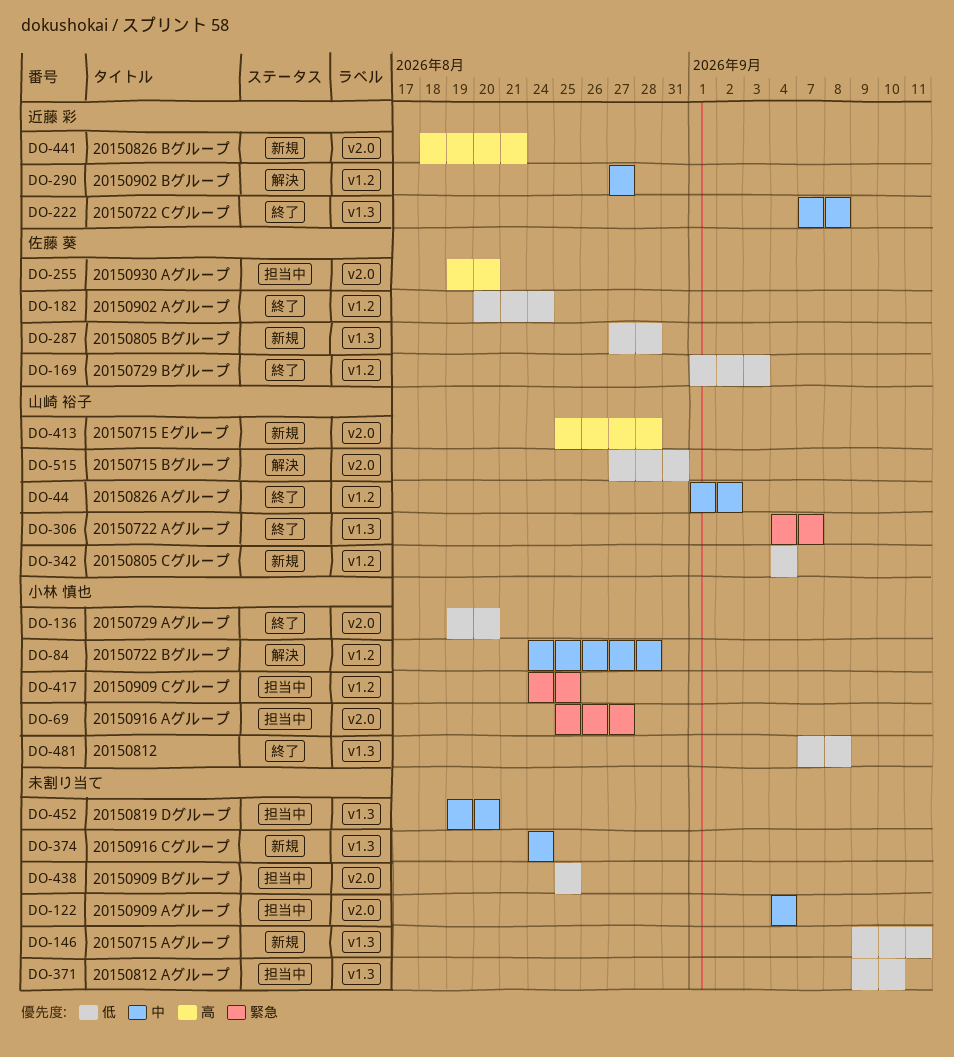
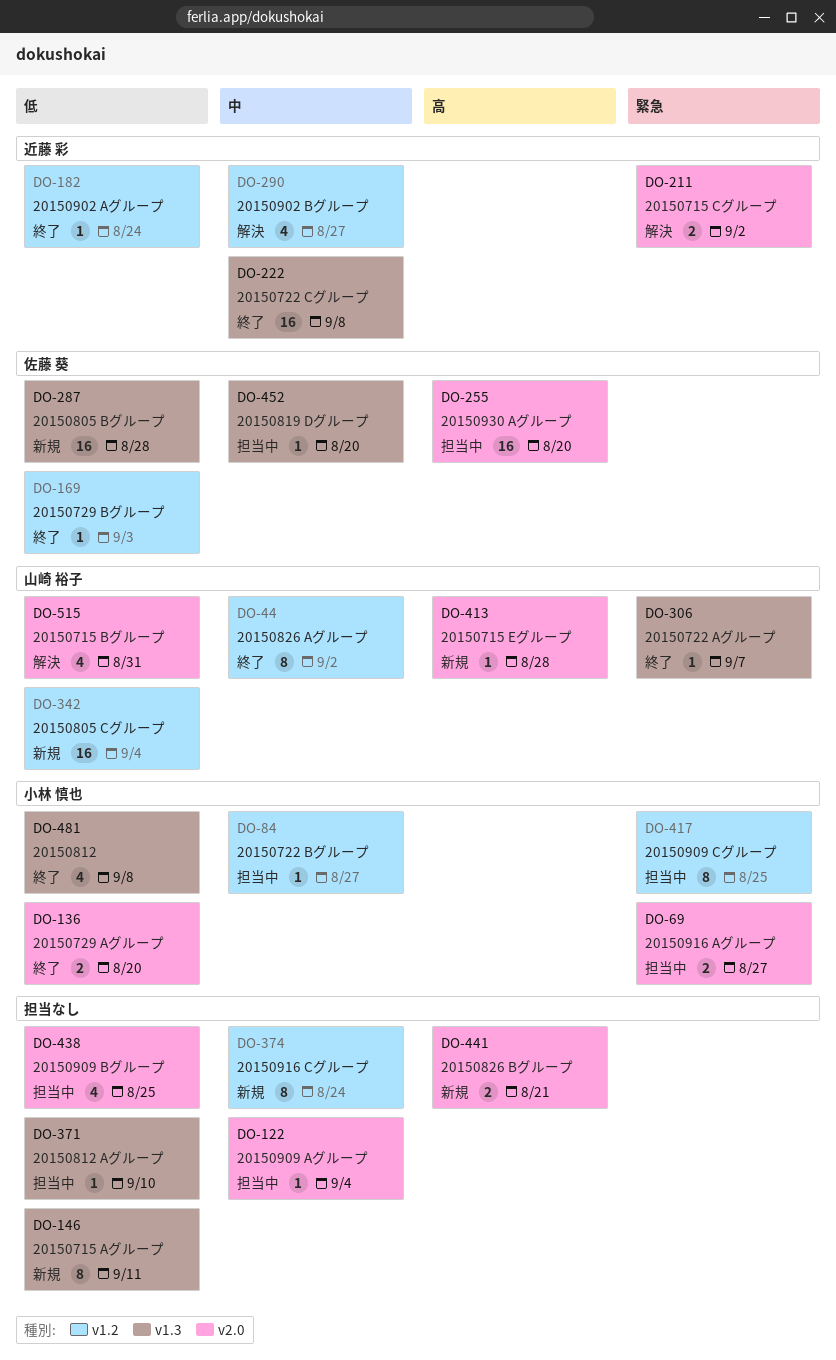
DO-84, status: 解決 -> 担当中
DO-84, due: Aug 28 -> Aug 27
DO-182, owner: 佐藤 葵 -> 近藤 彩
DO-211: none -> present
DO-374, label: v1.3 -> v1.2
DO-441, owner: 近藤 彩 -> none
DO-452, owner: none -> 佐藤 葵

